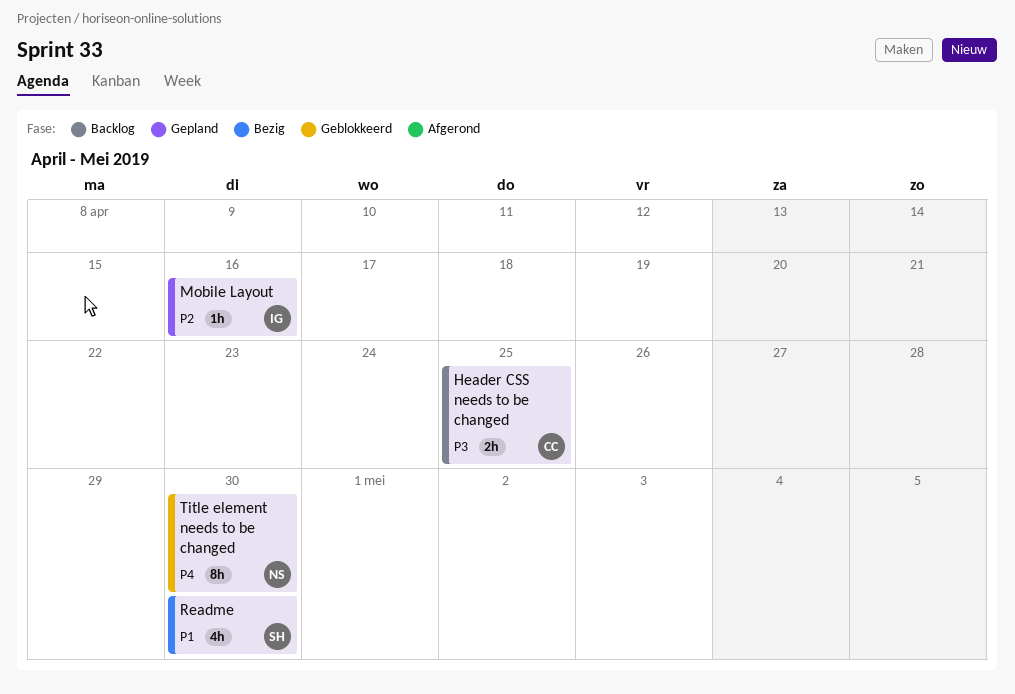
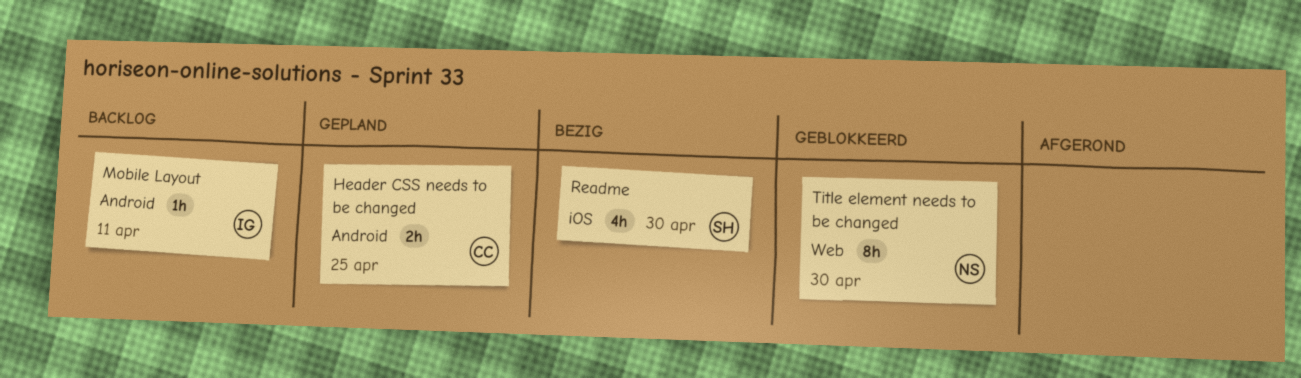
Header CSS needs to be changed, status: Backlog -> Gepland
Mobile Layout, status: Gepland -> Backlog
Mobile Layout, due: Apr 16 -> Apr 11

